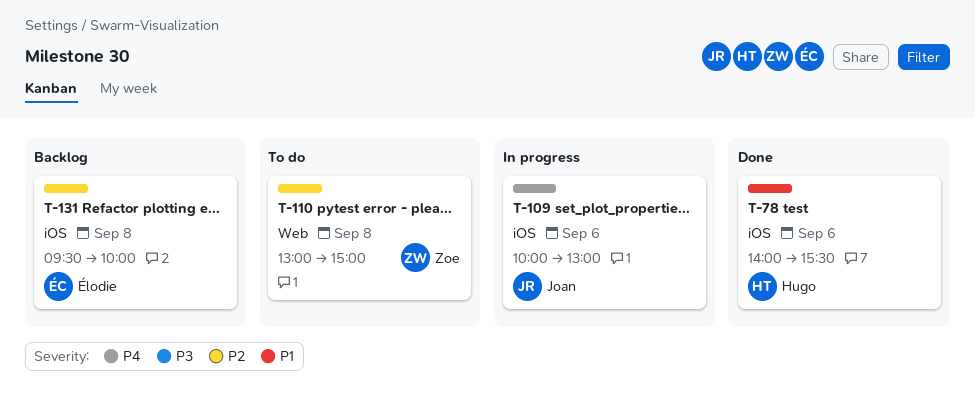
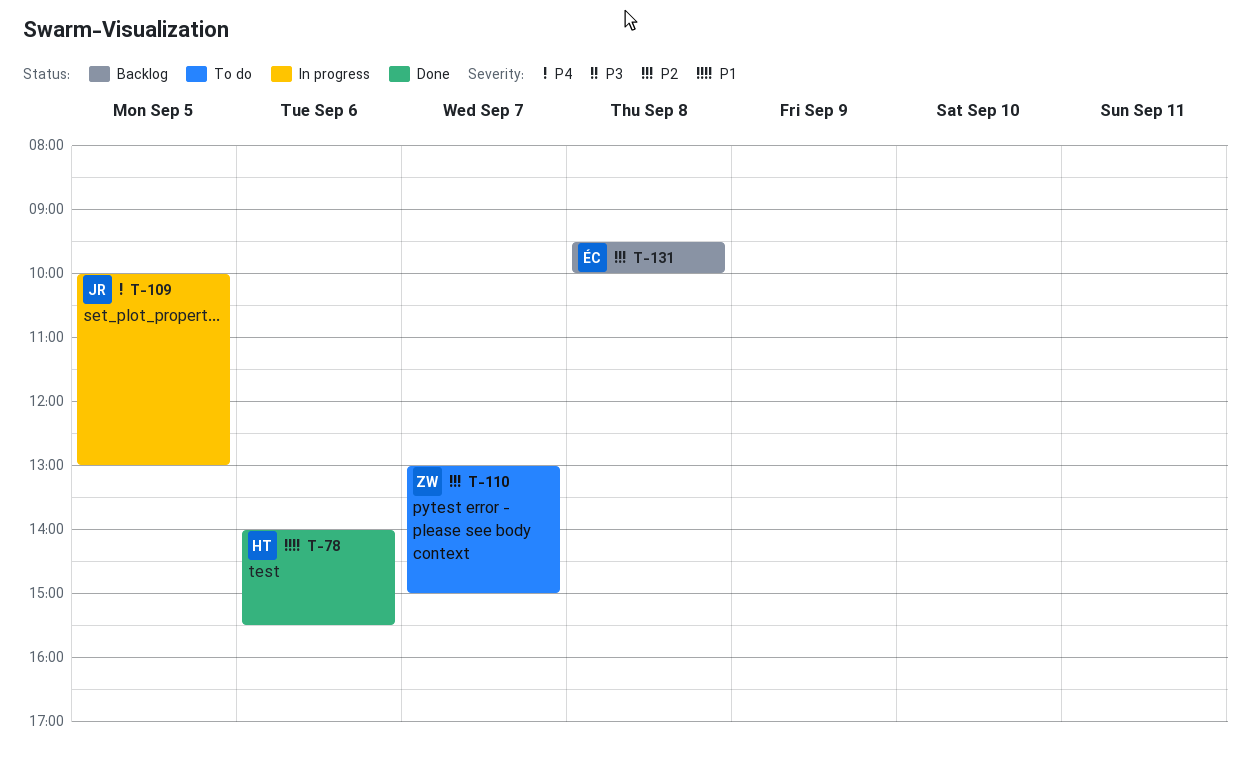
T-109, day: Sep 6 -> Sep 5
T-110, day: Sep 8 -> Sep 7

